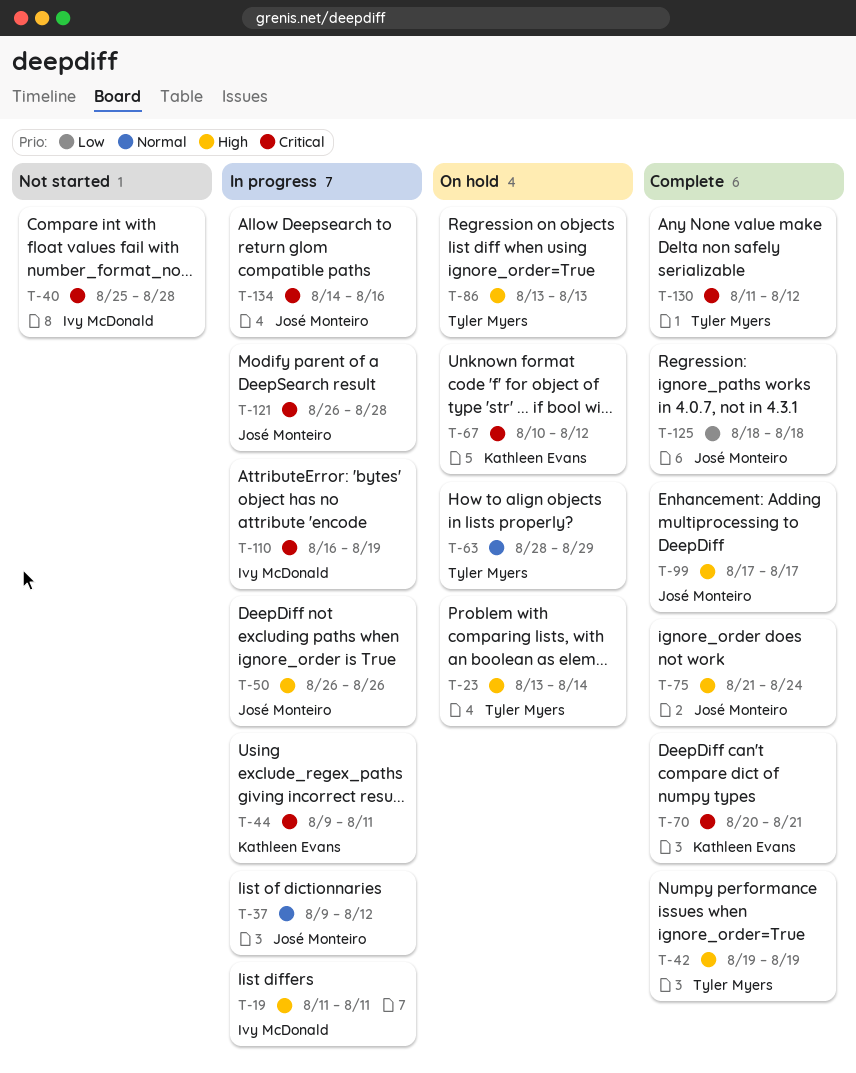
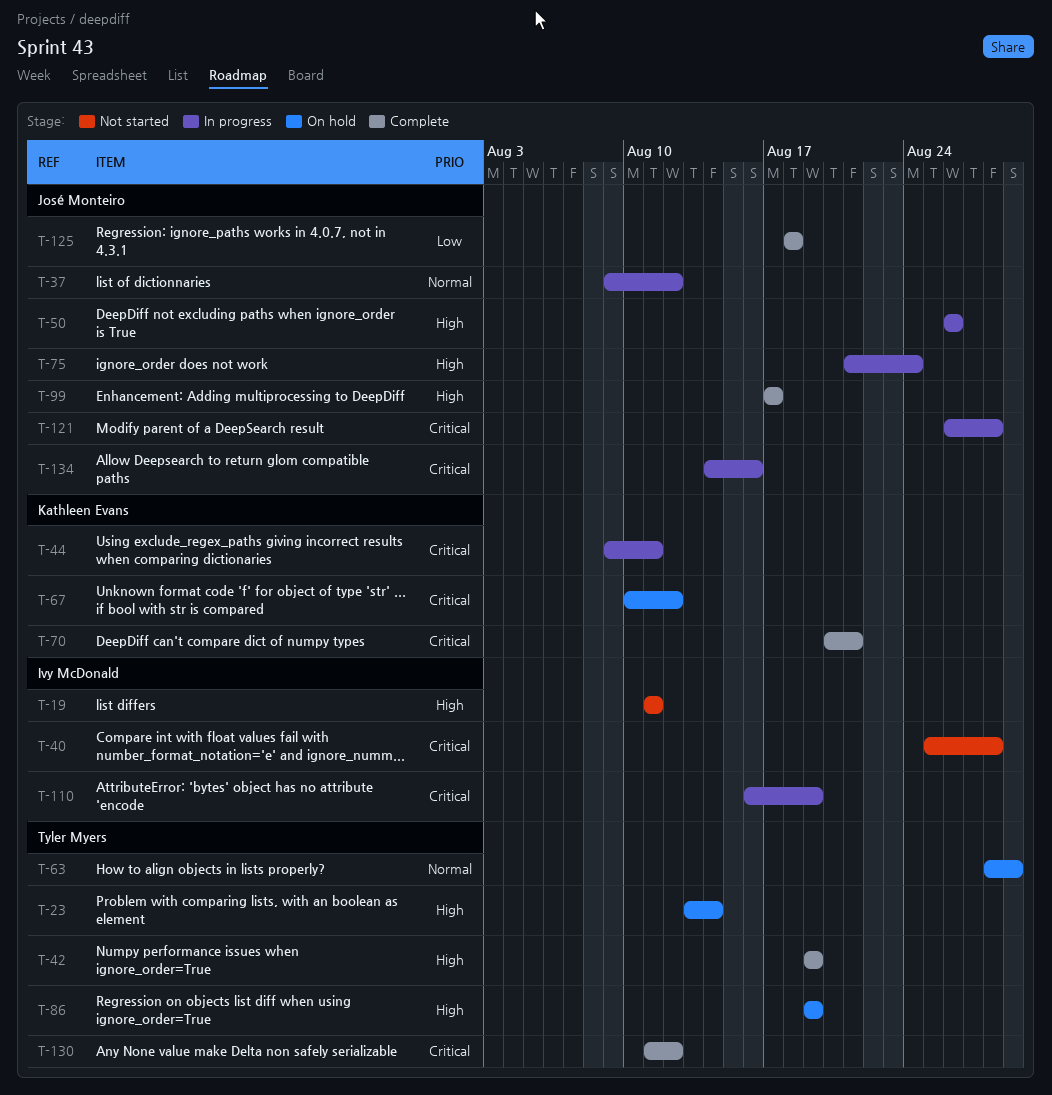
T-19, status: In progress -> Not started
T-75, status: Complete -> In progress
T-86, start: Aug 13 -> Aug 19
T-86, due: Aug 13 -> Aug 19

